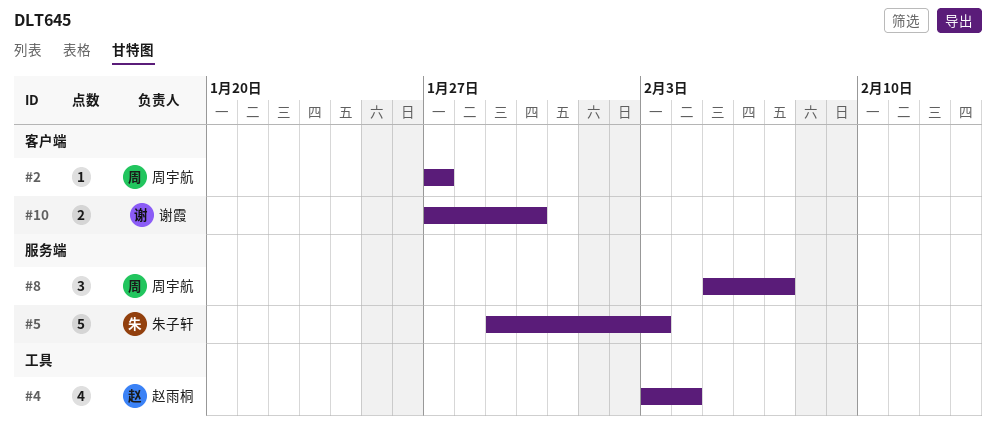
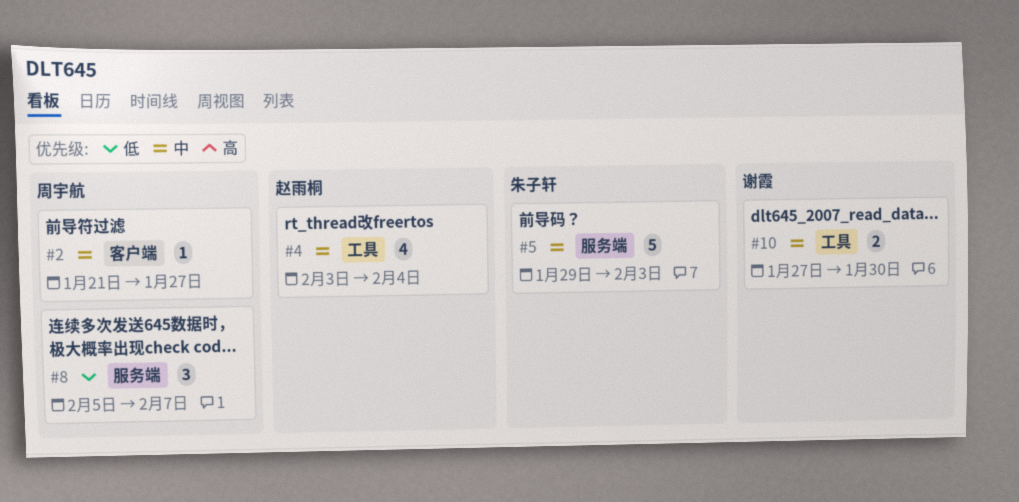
#2, start: Jan 27 -> Jan 21
#10, label: 客户端 -> 工具

